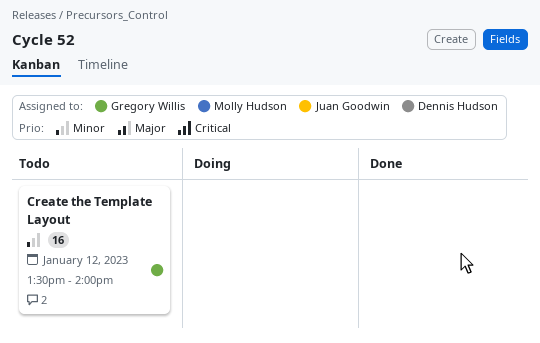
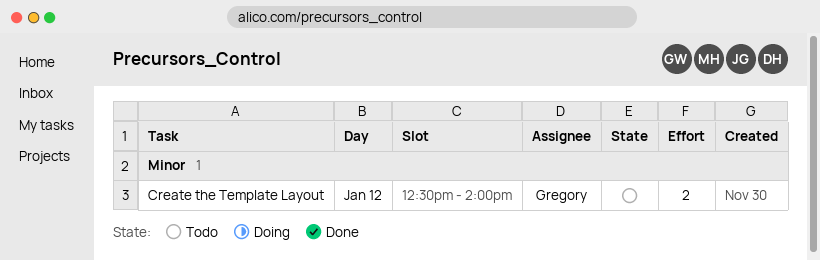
Create the Template Layout, estimate: 16 -> 2
Create the Template Layout, begins: 13:30 -> 12:30

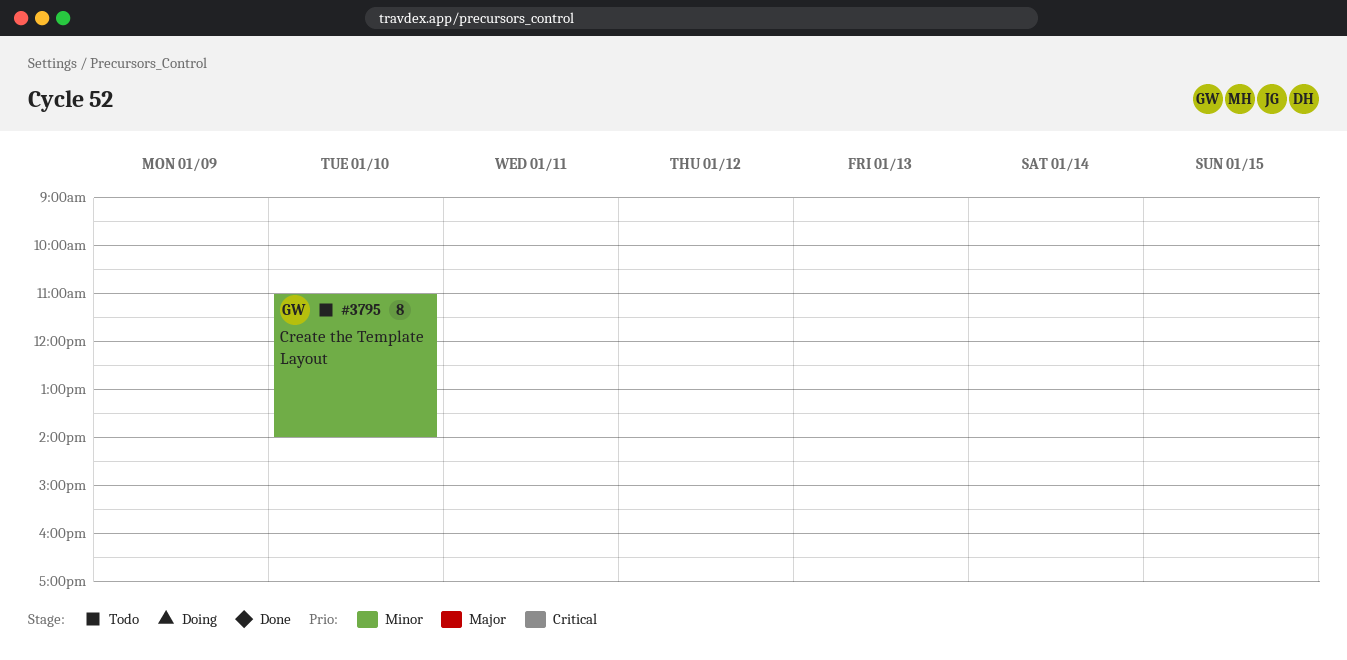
Create the Template Layout, estimate: 2 -> 8
Create the Template Layout, day: Jan 12 -> Jan 10
Create the Template Layout, begins: 12:30 -> 11:00

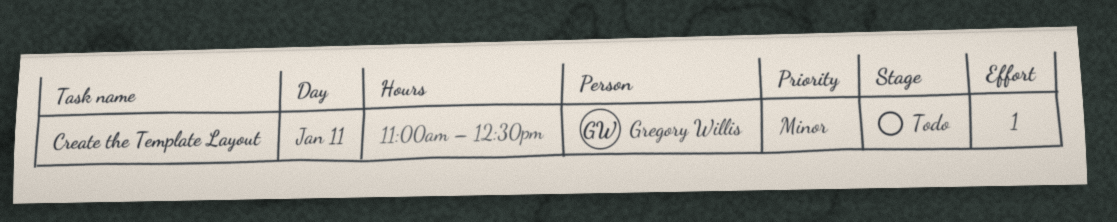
Create the Template Layout, estimate: 8 -> 1
Create the Template Layout, day: Jan 10 -> Jan 11
Create the Template Layout, ends: 14:00 -> 12:30

